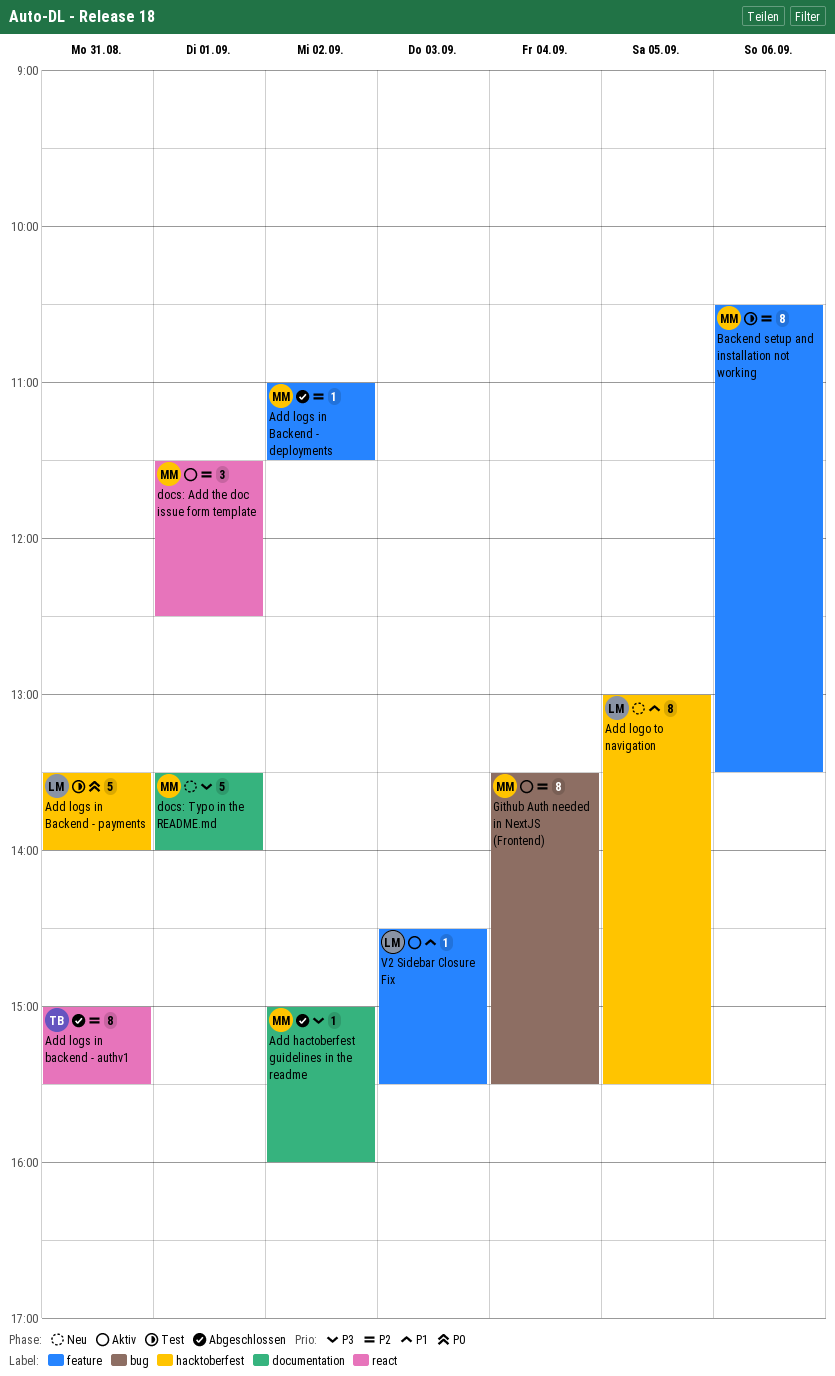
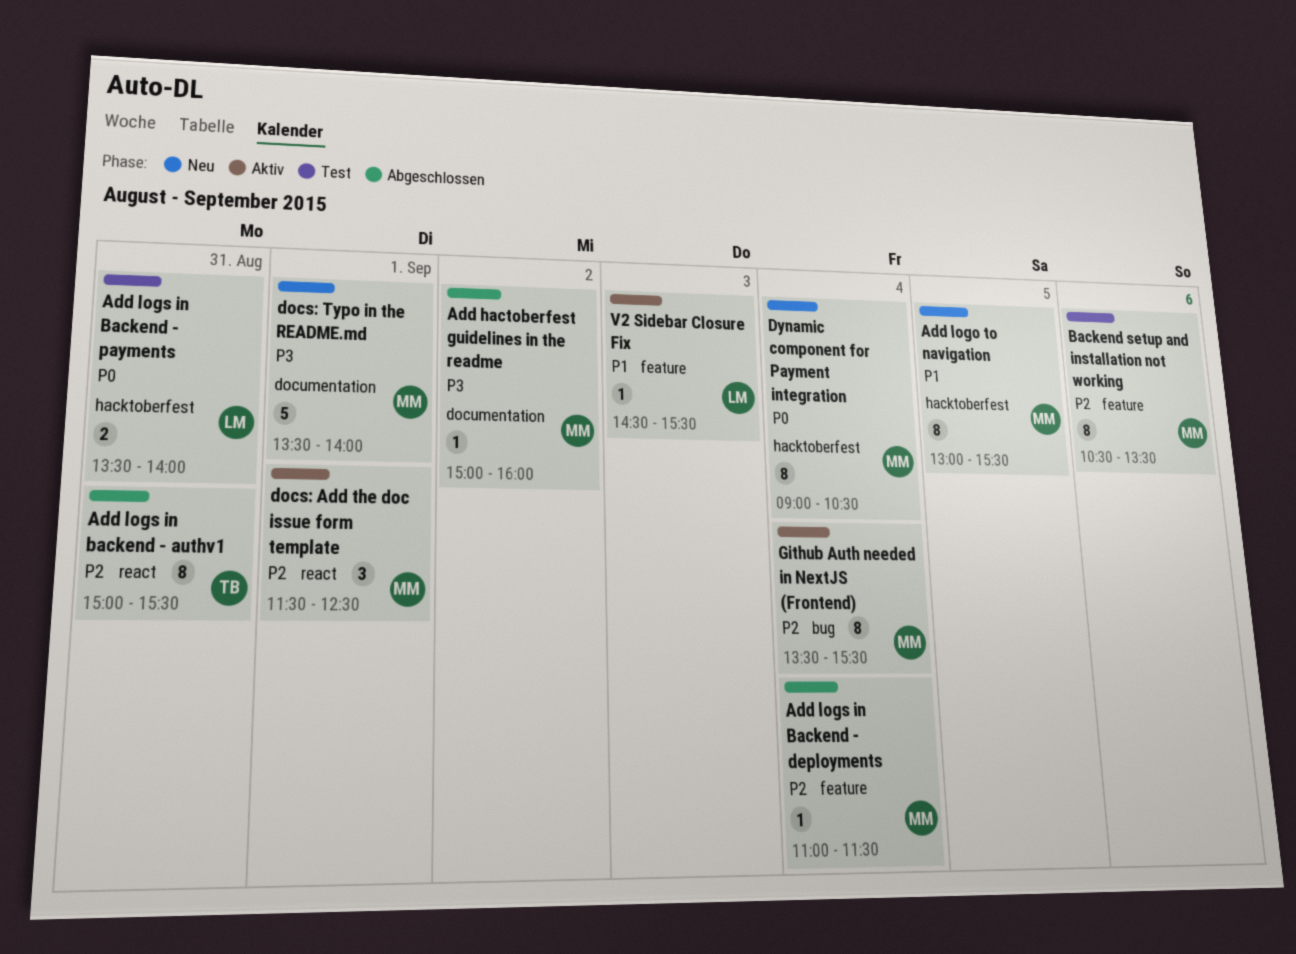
Add logo to navigation, owner: LM -> MM
Add logs in Backend - deployments, day: Sep 2 -> Sep 4
Add logs in Backend - payments, estimate: 5 -> 2
Dynamic component for Payment integration: none -> present

